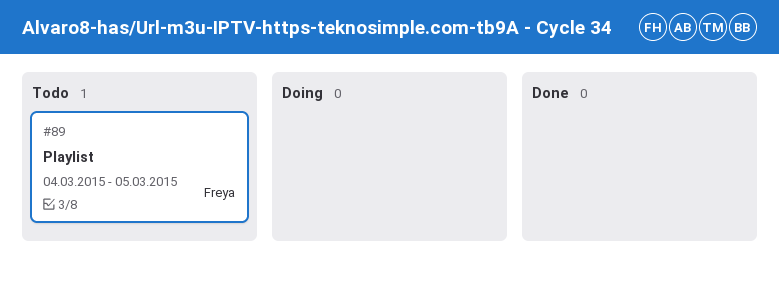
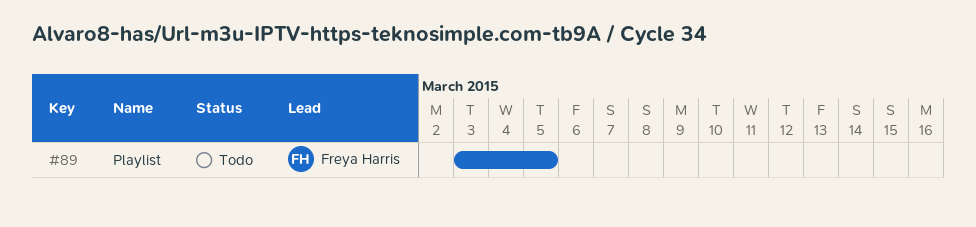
#89, start: Mar 4 -> Mar 3

